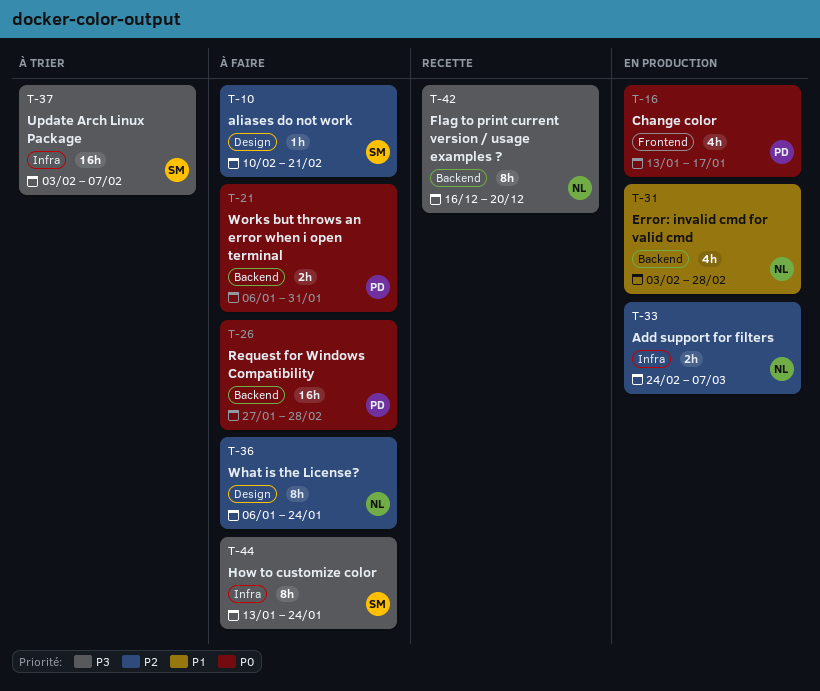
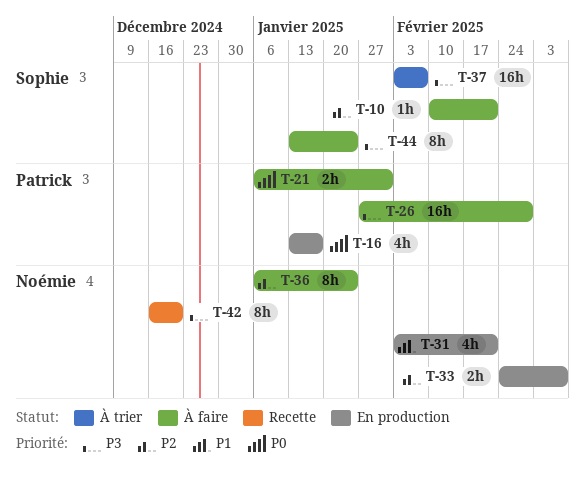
T-26, priority: P0 -> P3
T-31, due: Feb 28 -> Feb 21

